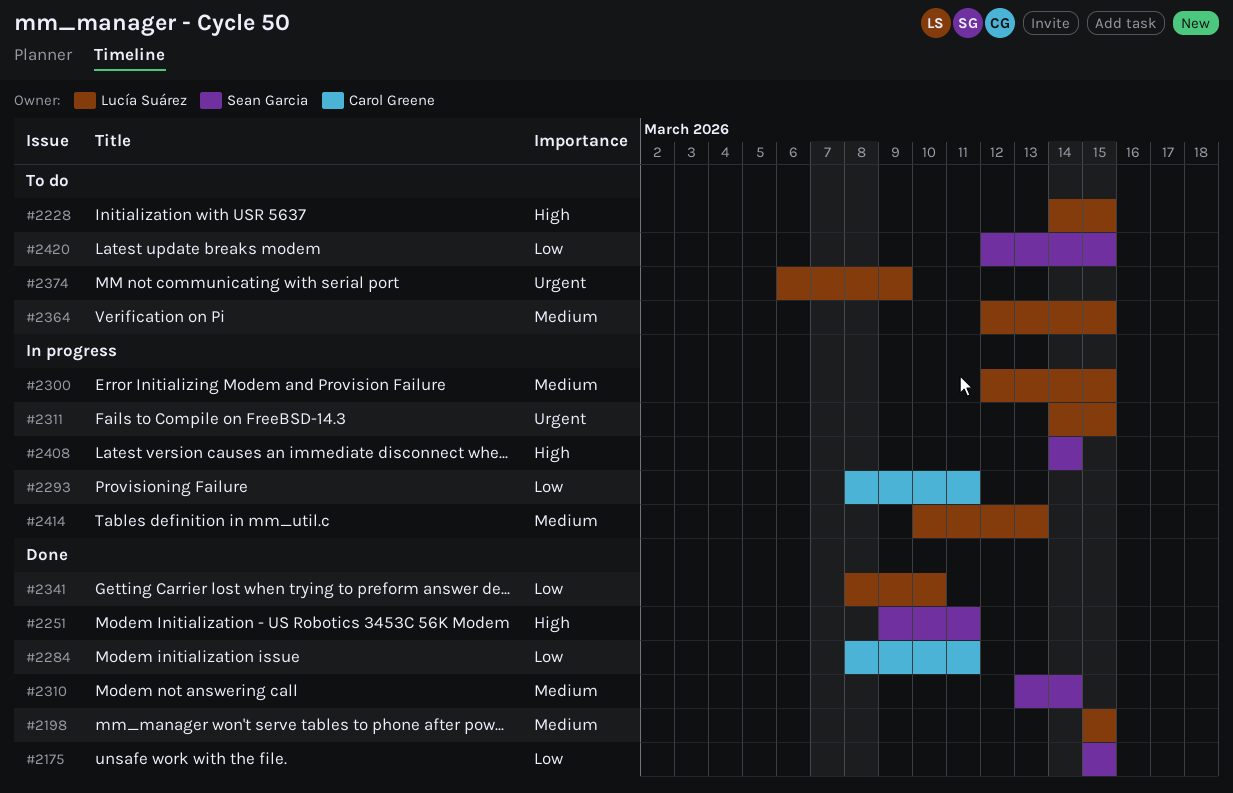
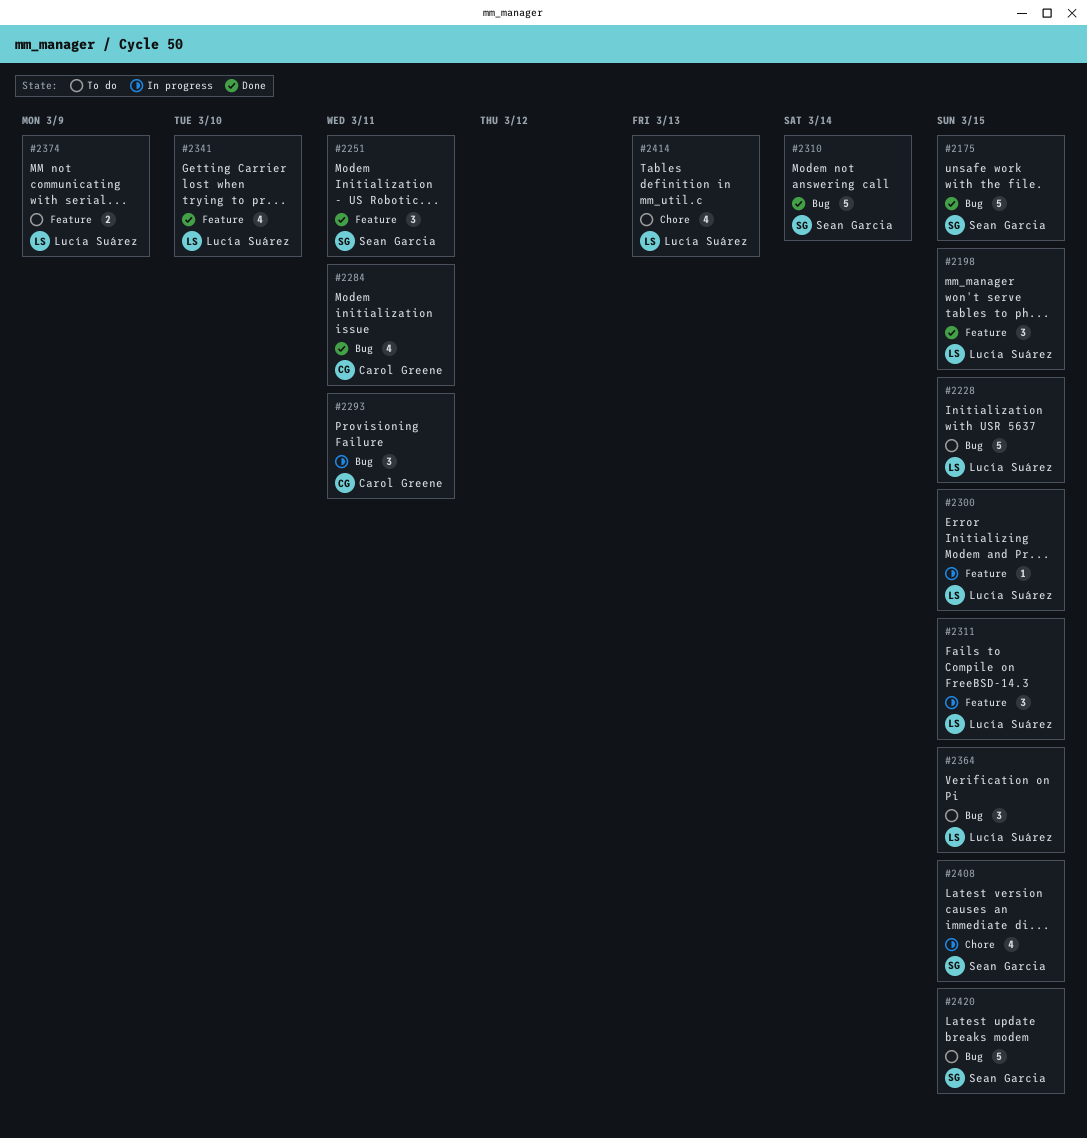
#2408, due: Mar 14 -> Mar 15
#2414, status: In progress -> To do

